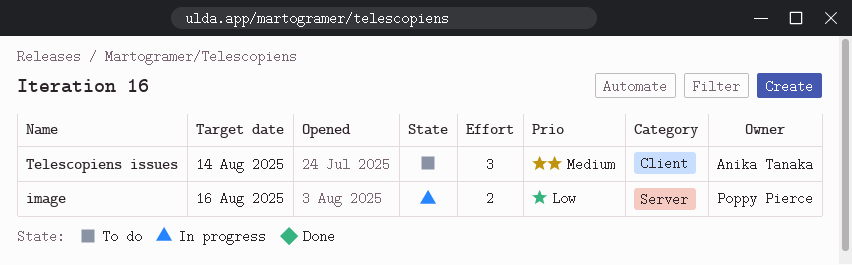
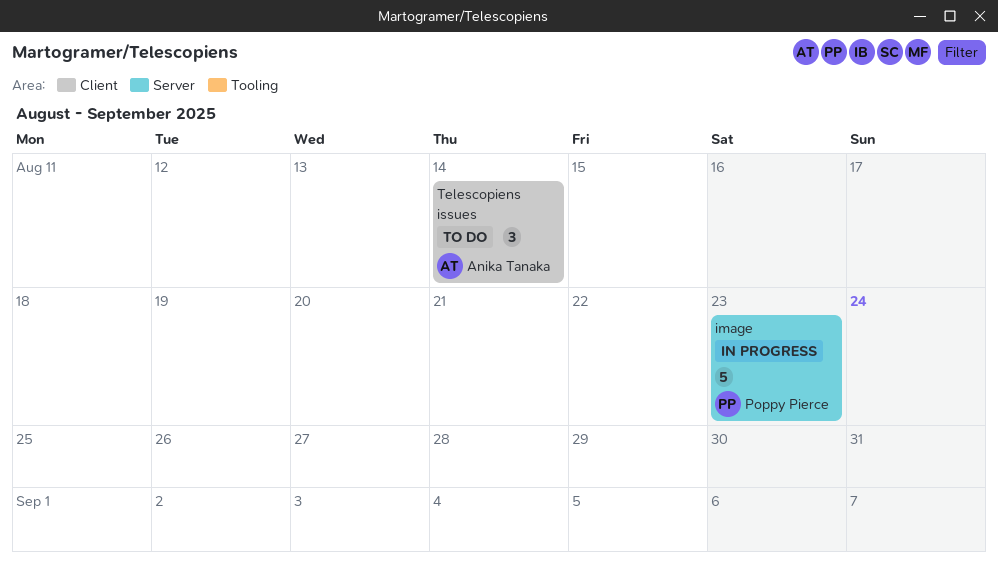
image, estimate: 2 -> 5
image, due: Aug 16 -> Aug 23

